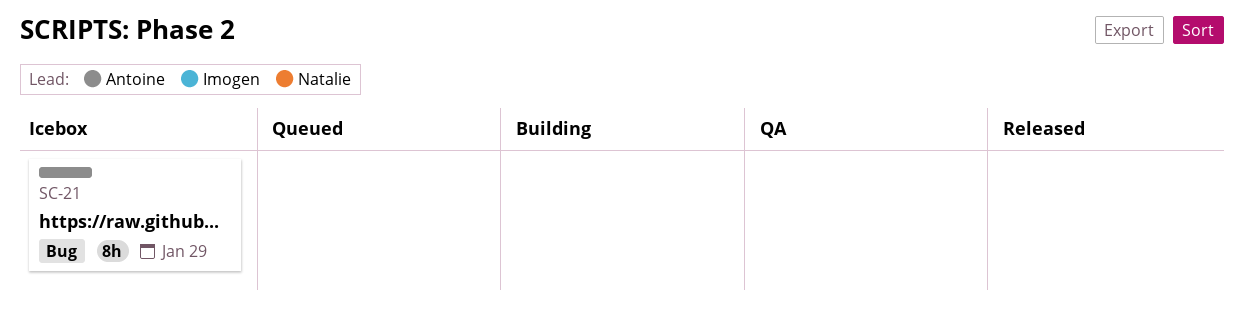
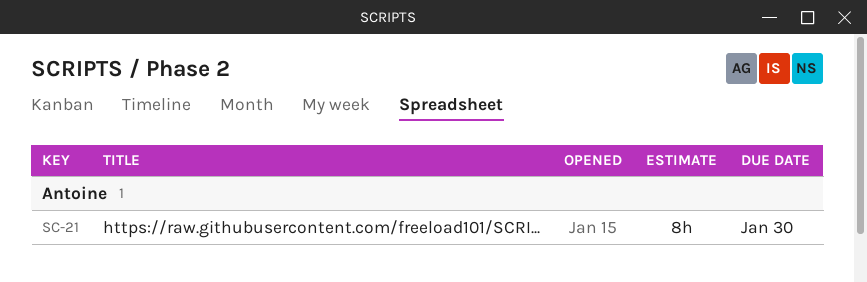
SC-21, due: Jan 29 -> Jan 30

